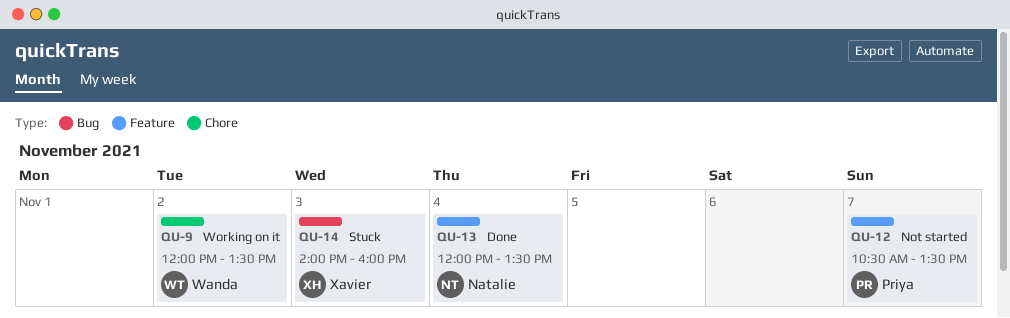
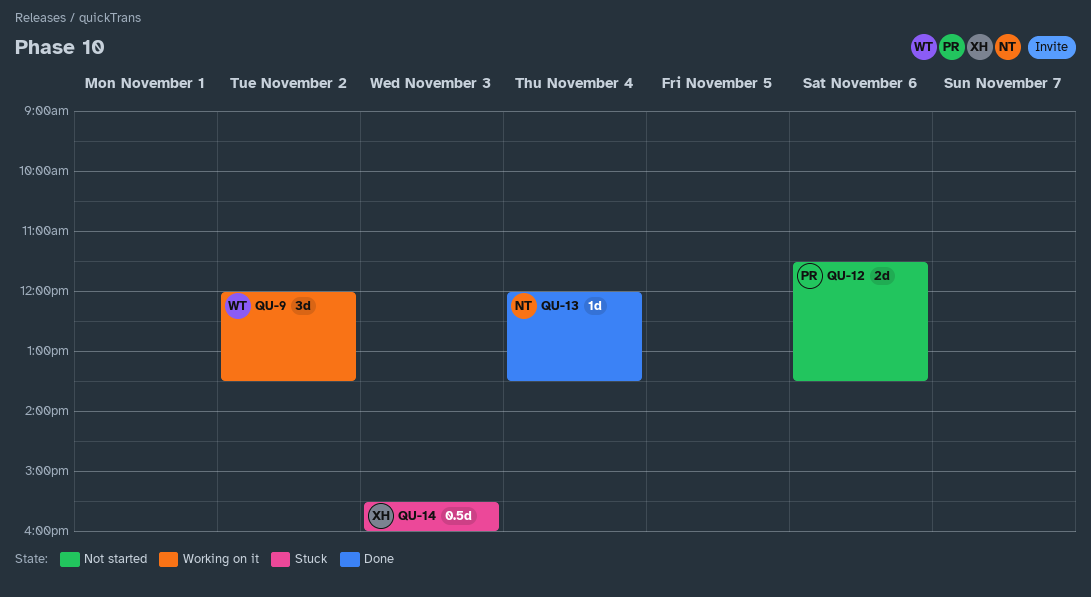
QU-12, day: Nov 7 -> Nov 6
QU-12, begins: 10:30 -> 11:30
QU-14, begins: 14:00 -> 15:30

